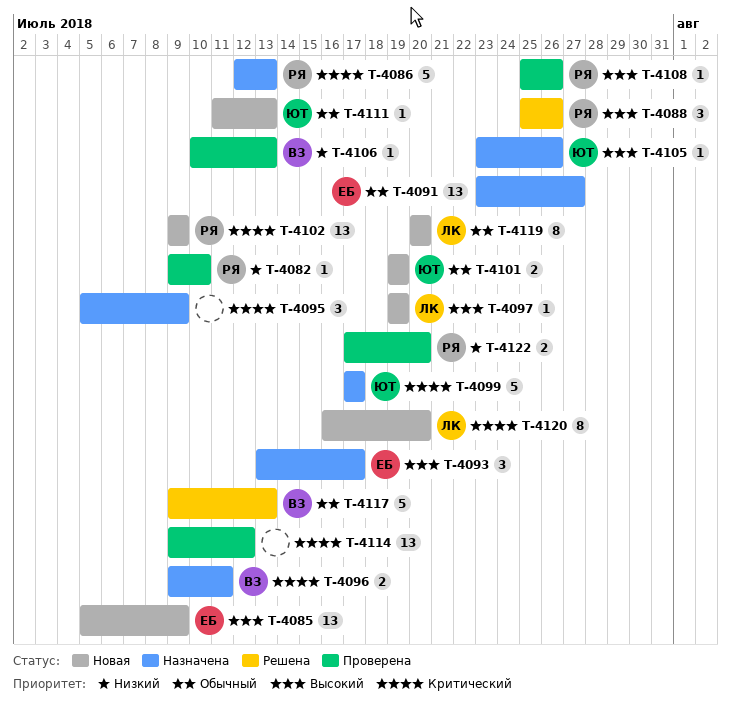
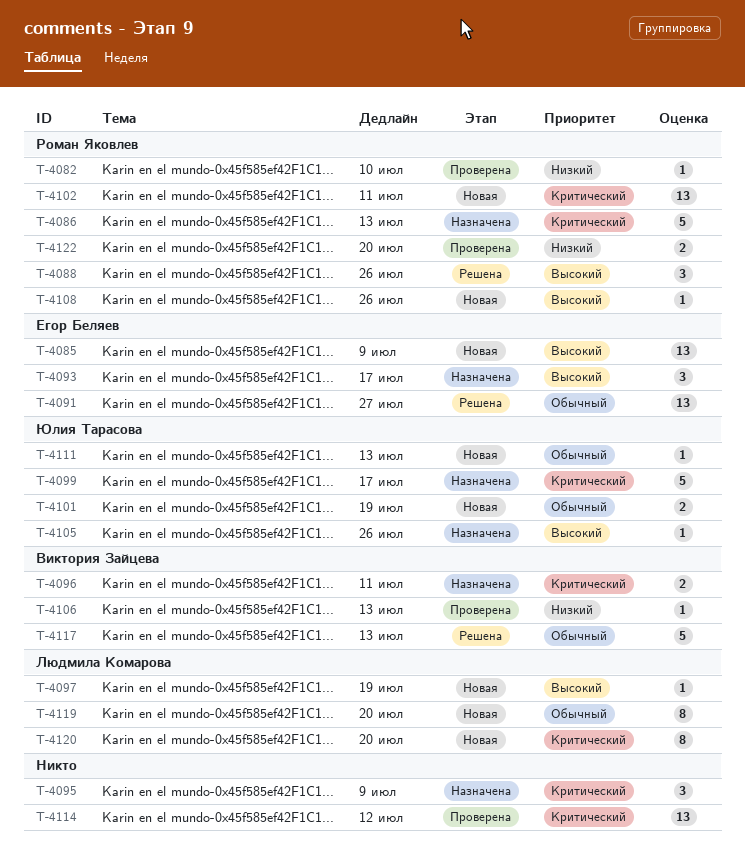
T-4091, status: Назначена -> Решена
T-4102, due: Jul 9 -> Jul 11
T-4108, status: Проверена -> Новая

